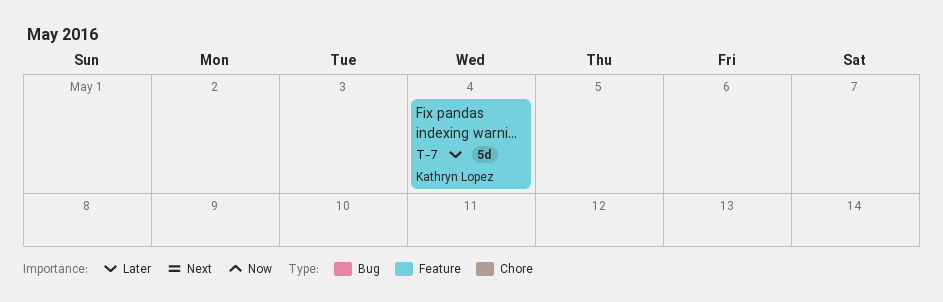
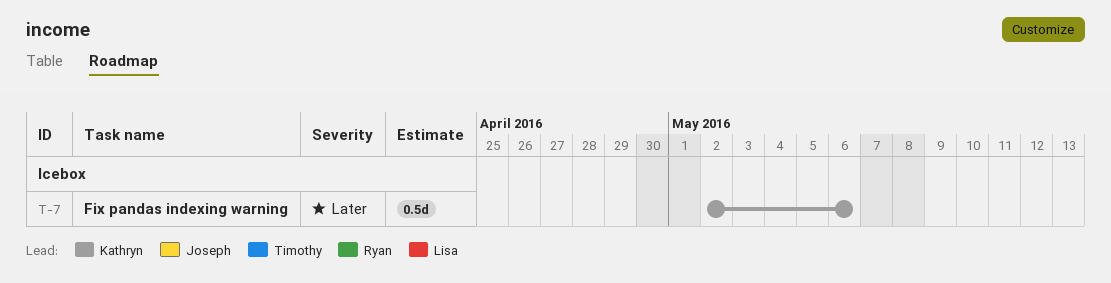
T-7, estimate: 5d -> 0.5d
T-7, due: May 4 -> May 6

